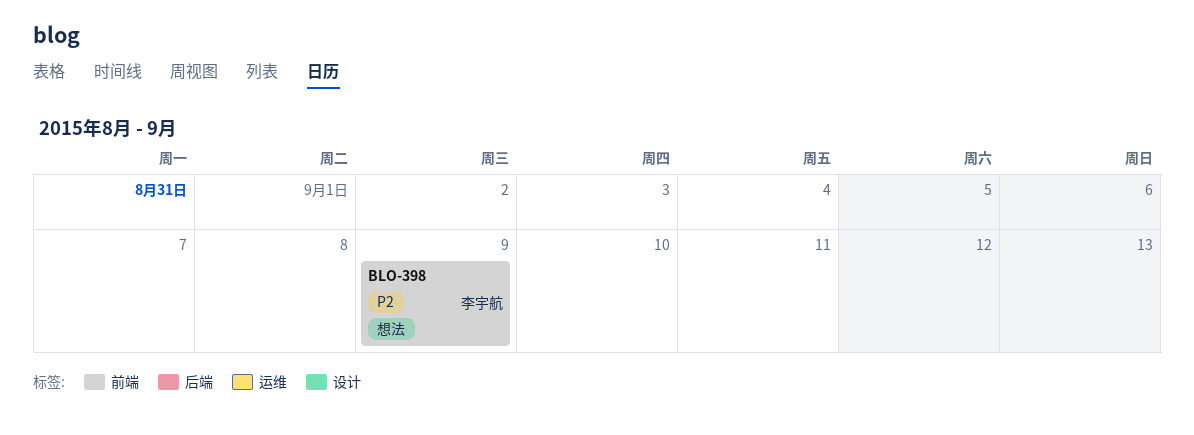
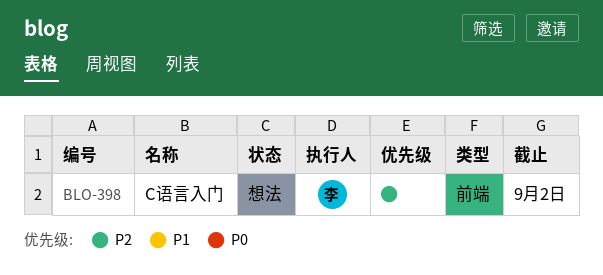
BLO-398, due: Sep 9 -> Sep 2

